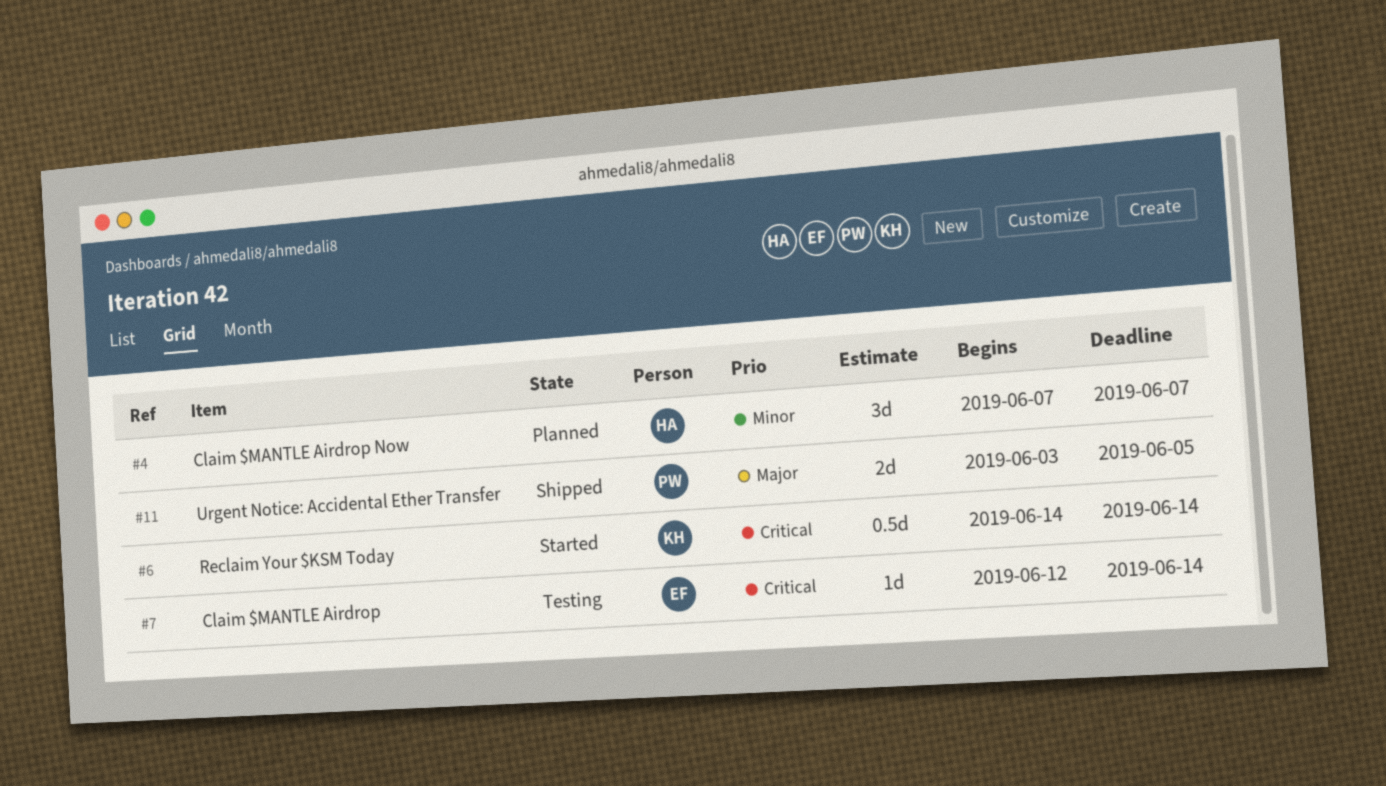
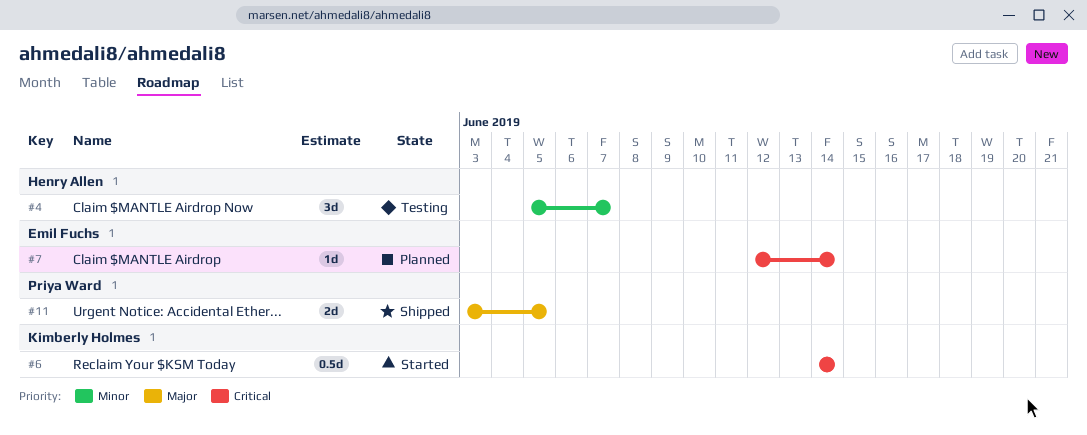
#4, status: Planned -> Testing
#4, start: Jun 7 -> Jun 5
#7, status: Testing -> Planned

